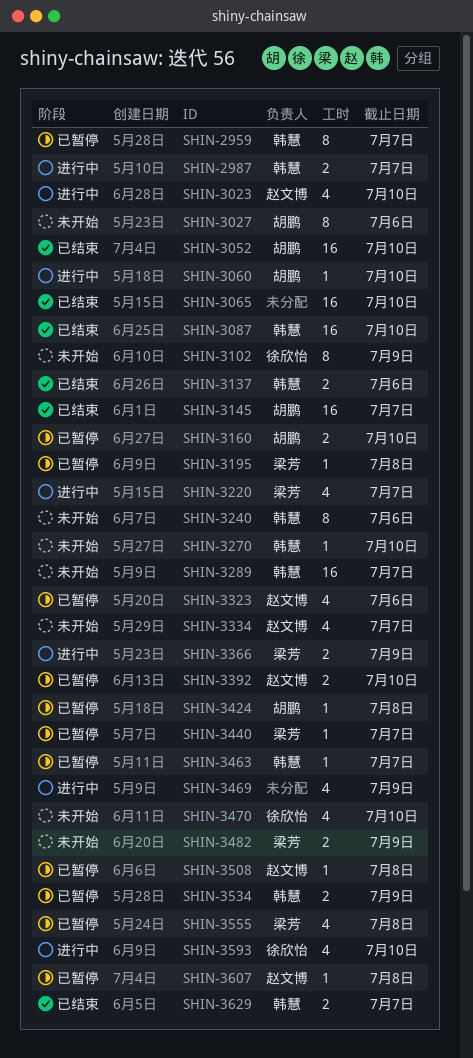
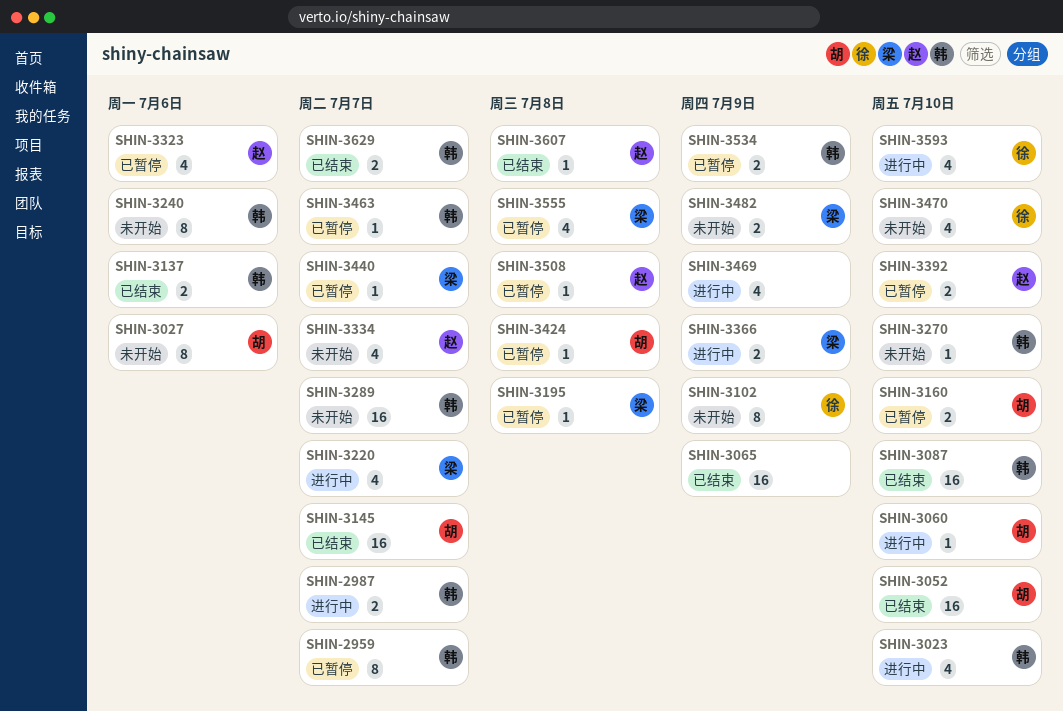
SHIN-3023, owner: 赵文博 -> 韩慧
SHIN-3065, due: Jul 10 -> Jul 9
SHIN-3607, status: 已暂停 -> 已结束

